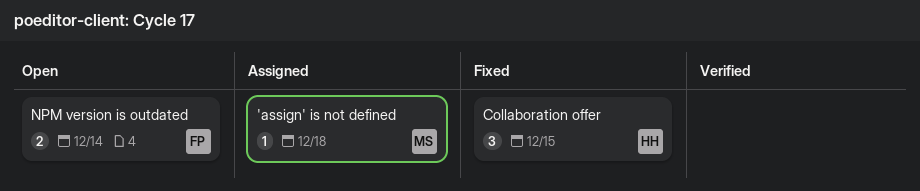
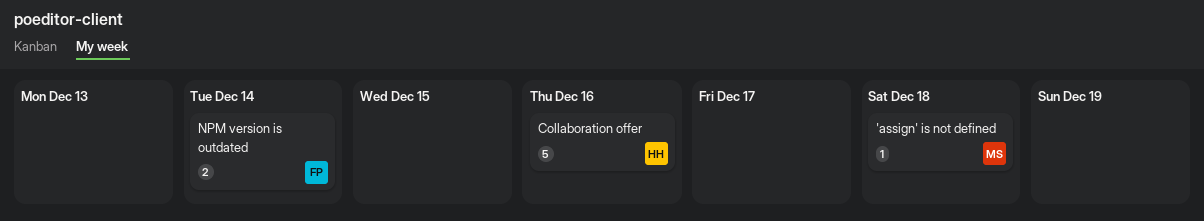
Collaboration offer, estimate: 3 -> 5
Collaboration offer, due: Dec 15 -> Dec 16

